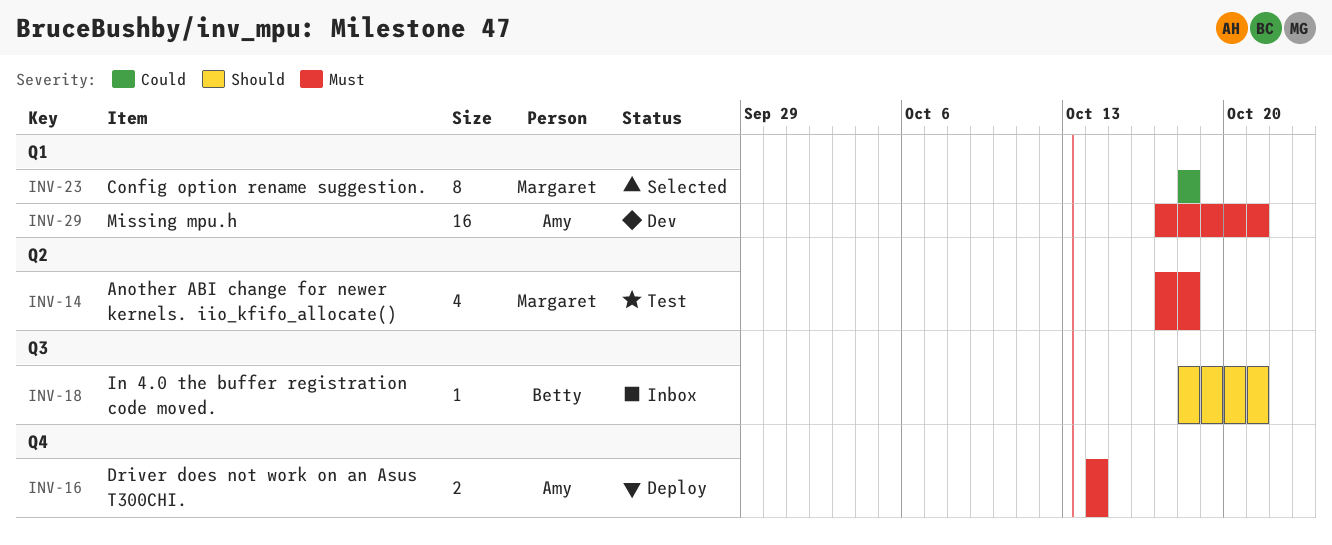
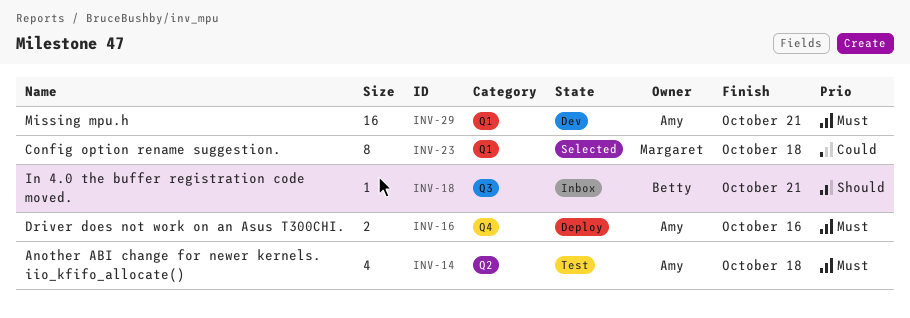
INV-14, owner: Margaret -> Amy
INV-16, due: Oct 14 -> Oct 16

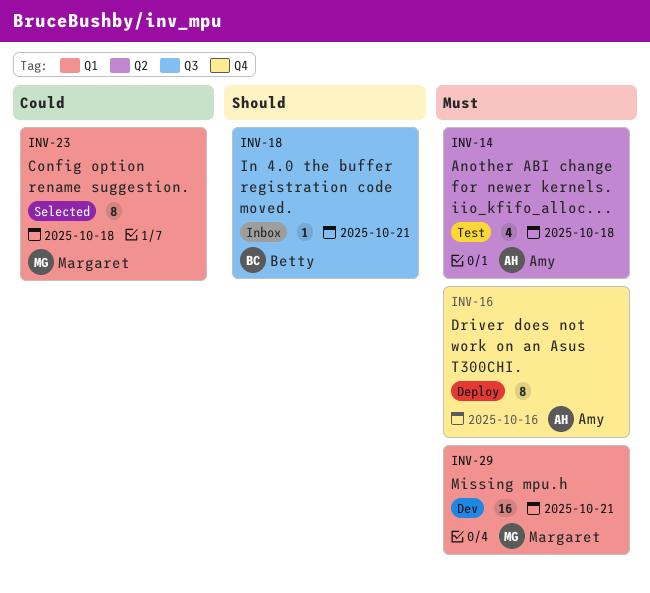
INV-16, estimate: 2 -> 8
INV-29, owner: Amy -> Margaret

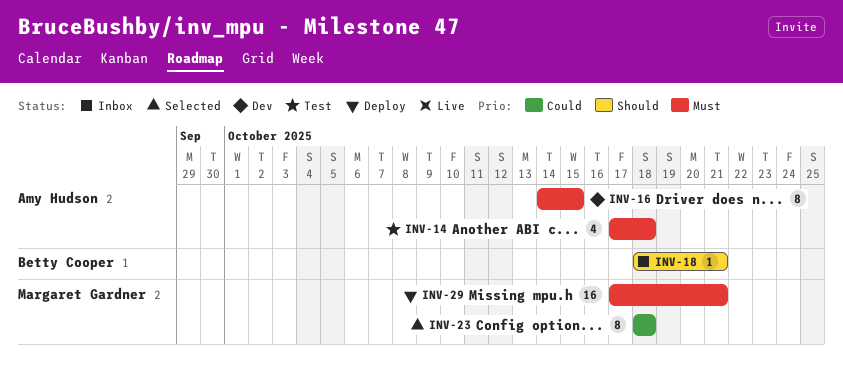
INV-16, status: Deploy -> Dev
INV-16, due: Oct 16 -> Oct 15
INV-29, status: Dev -> Deploy

